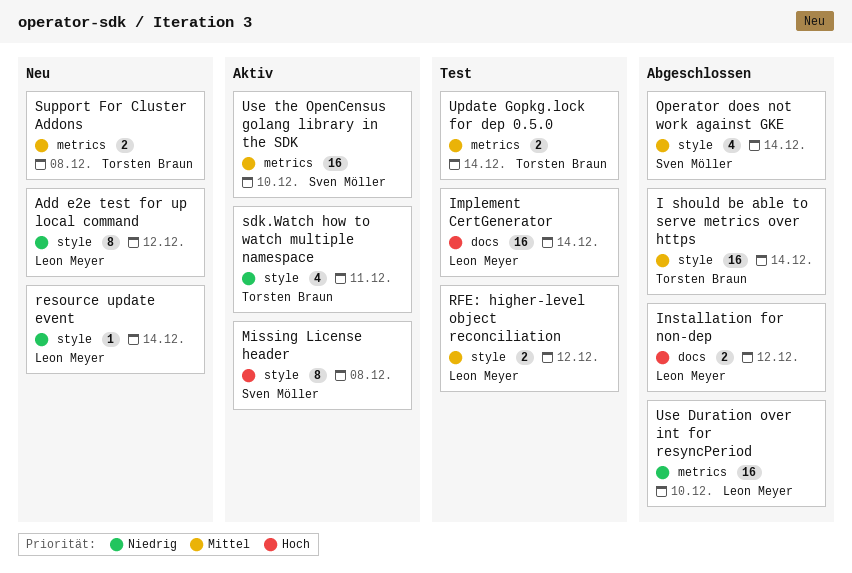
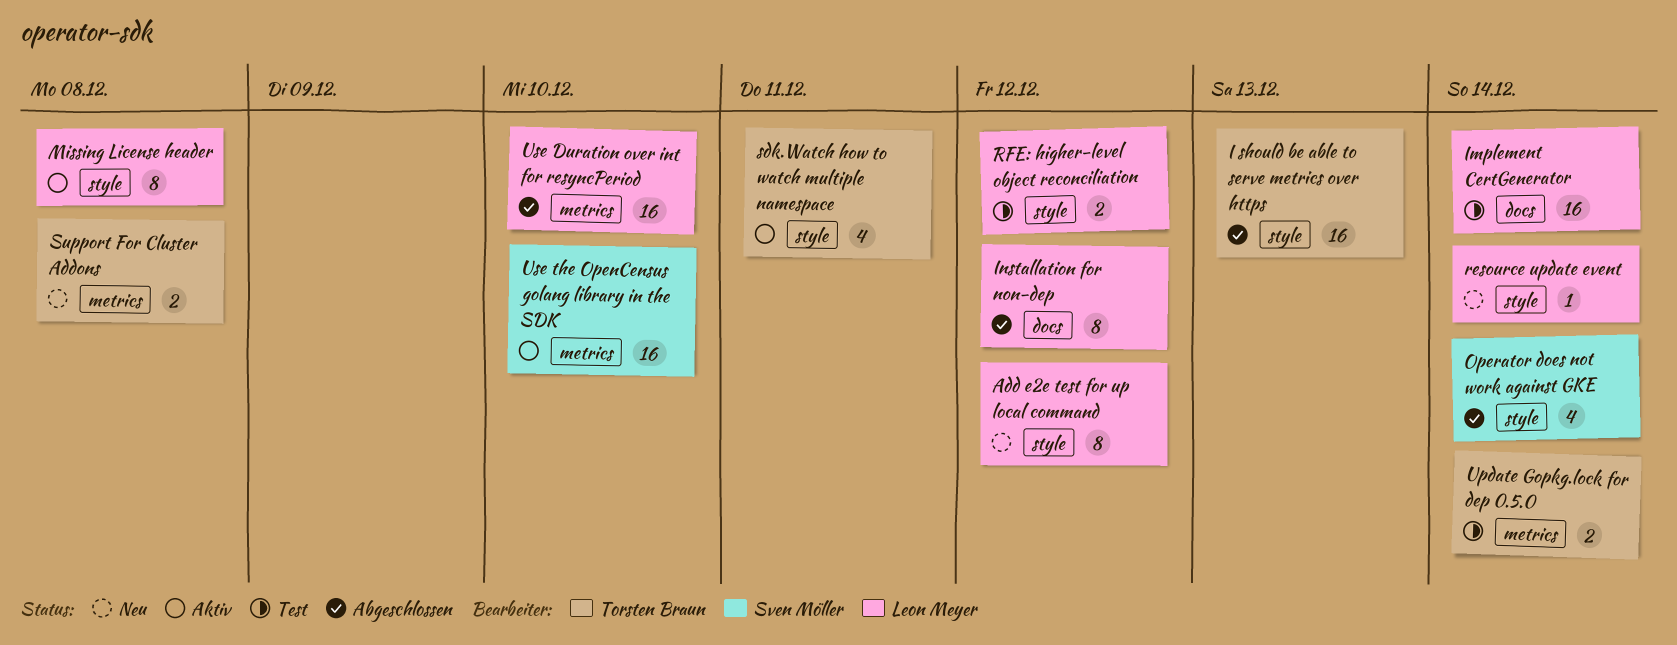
I should be able to serve metrics over https, due: Dec 14 -> Dec 13
Installation for non-dep, estimate: 2 -> 8
Missing License header, owner: Sven Möller -> Leon Meyer

